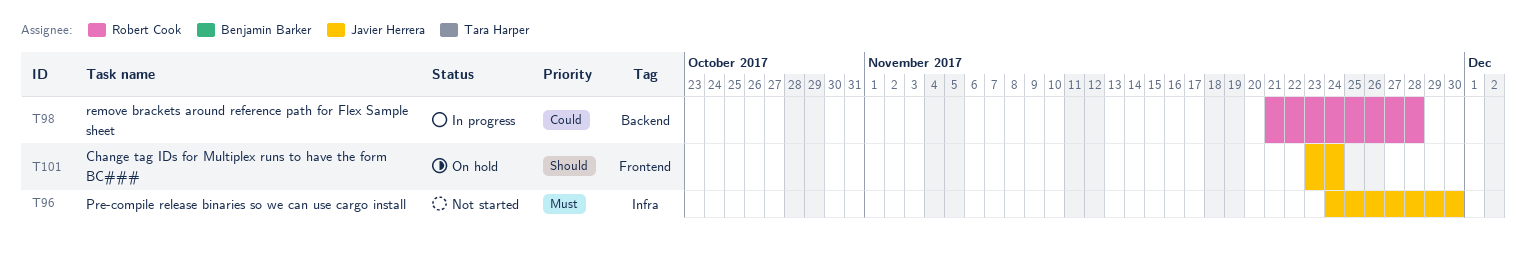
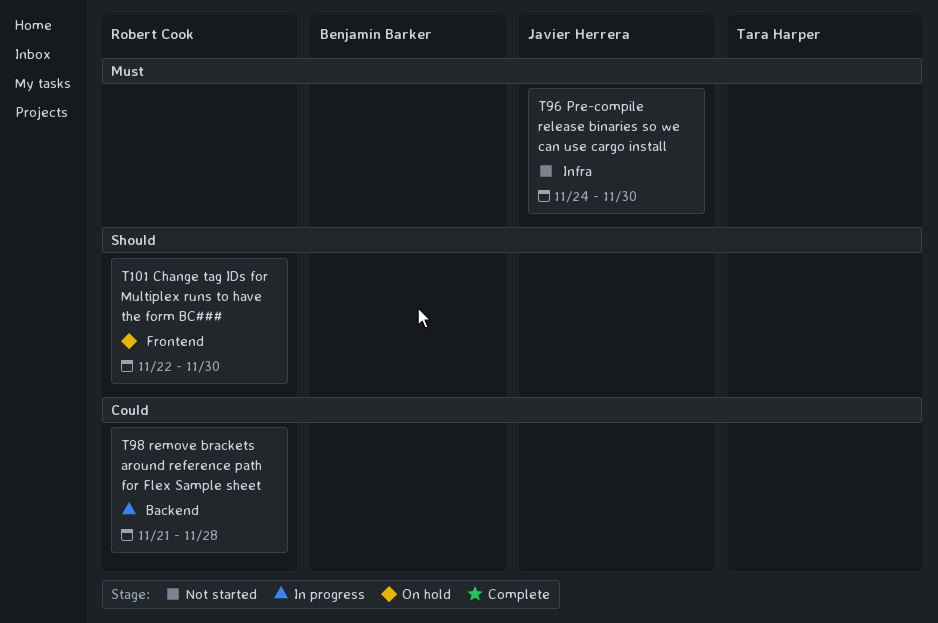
T101, owner: Javier Herrera -> Robert Cook
T101, start: Nov 23 -> Nov 22
T101, due: Nov 24 -> Nov 30

